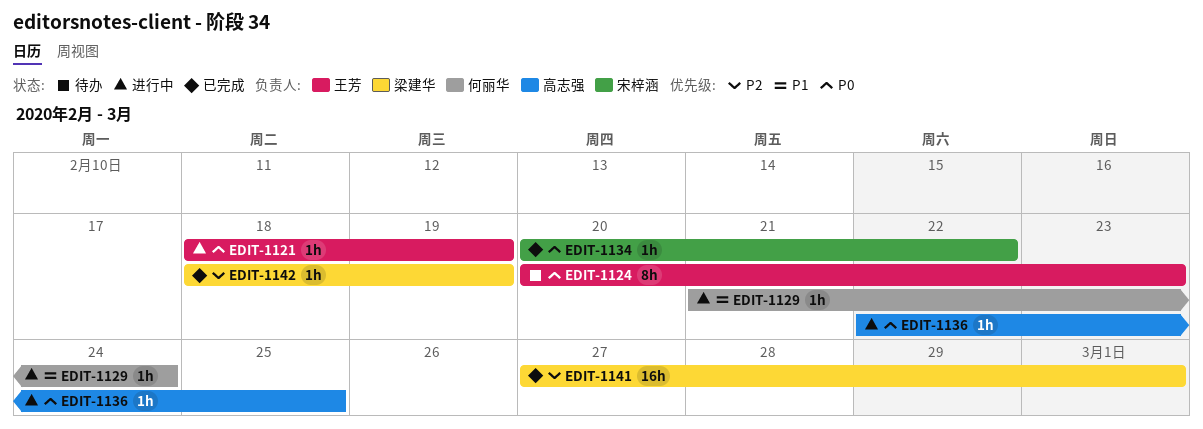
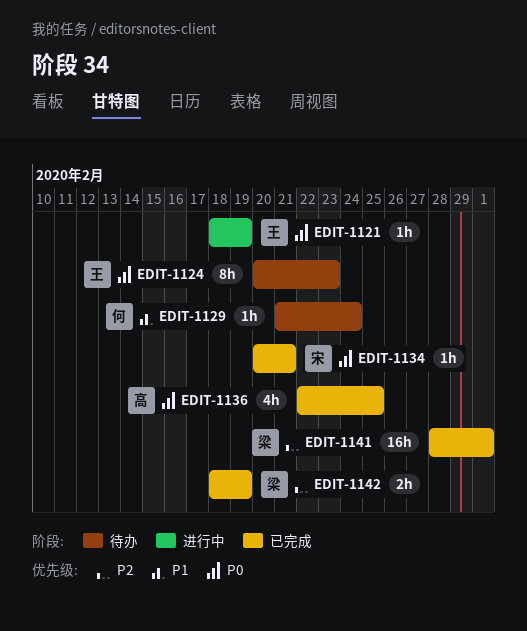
EDIT-1129, status: 进行中 -> 待办
EDIT-1134, due: Feb 22 -> Feb 21
EDIT-1136, status: 进行中 -> 已完成
EDIT-1136, estimate: 1h -> 4h
EDIT-1141, start: Feb 27 -> Feb 28
EDIT-1142, estimate: 1h -> 2h

